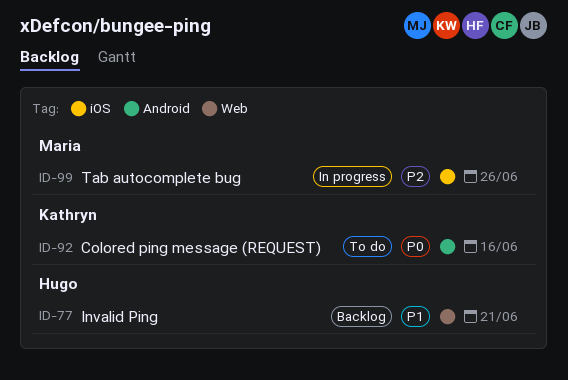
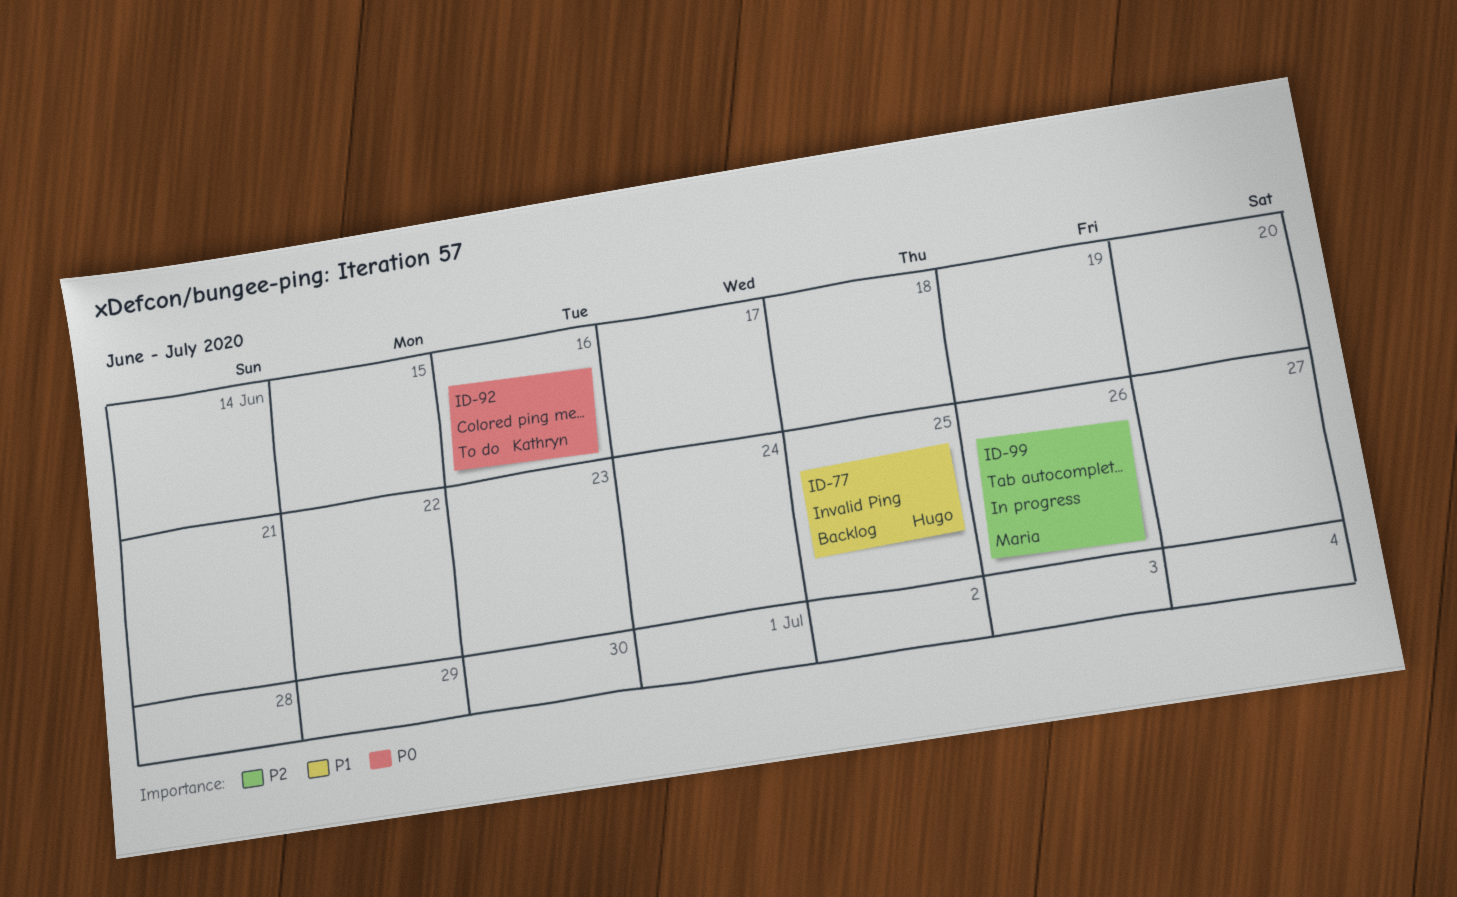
ID-77, due: Jun 21 -> Jun 25

